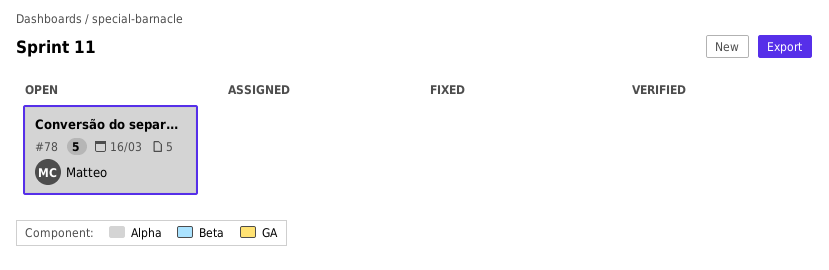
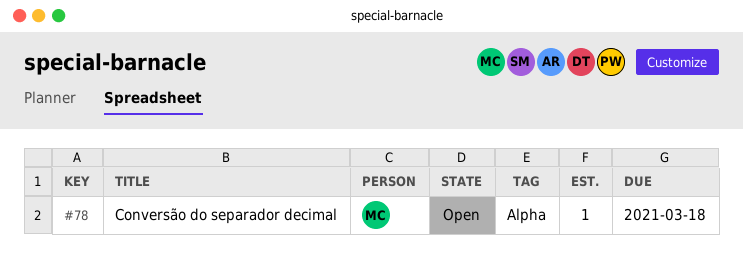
#78, estimate: 5 -> 1
#78, due: Mar 16 -> Mar 18

